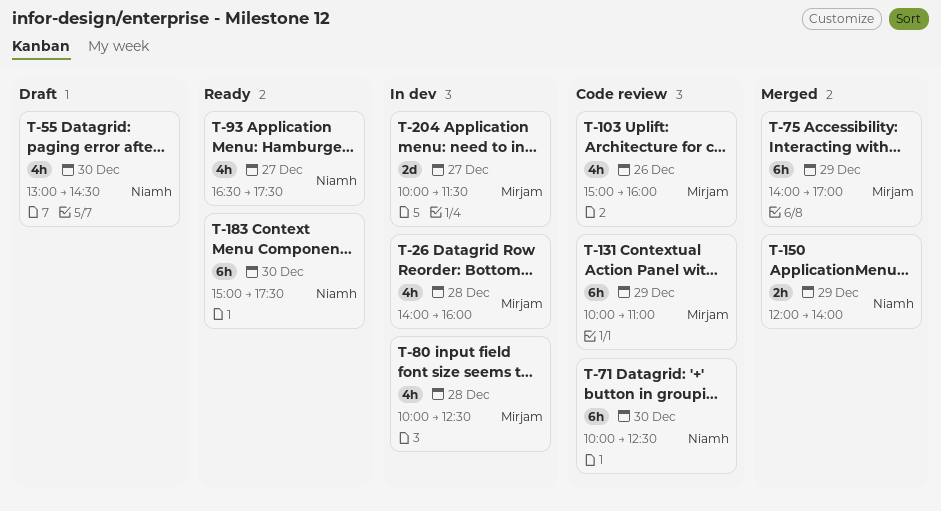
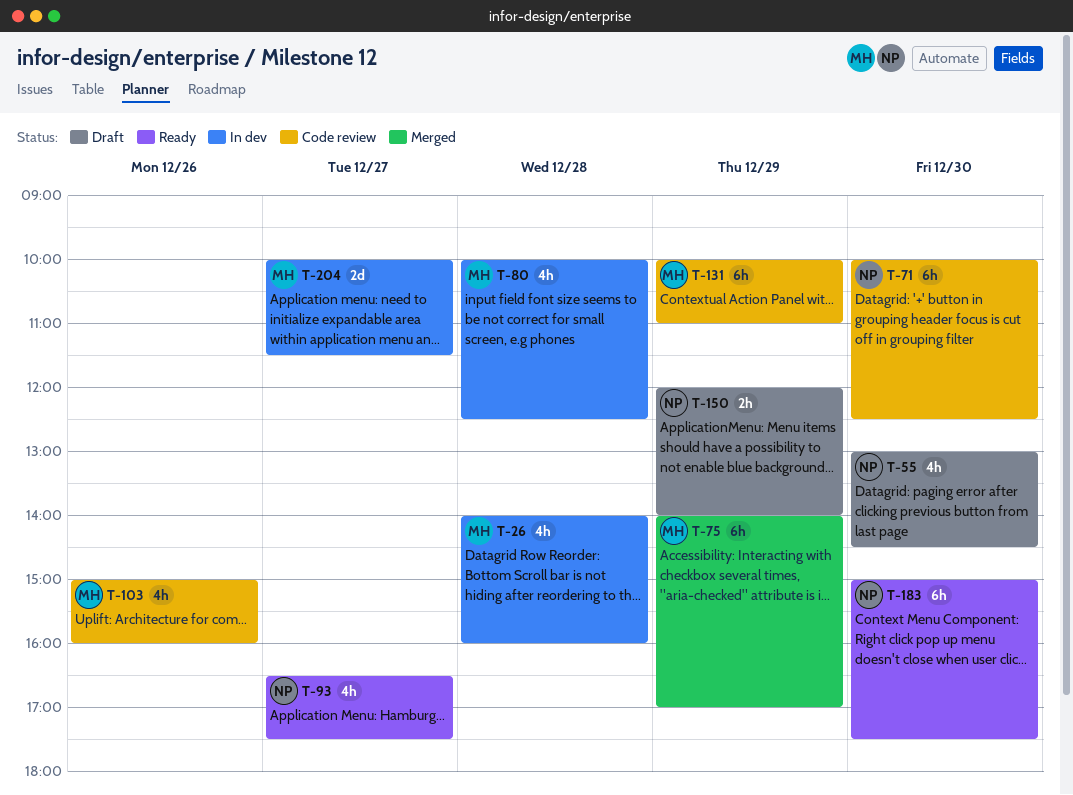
T-150, status: Merged -> Draft

